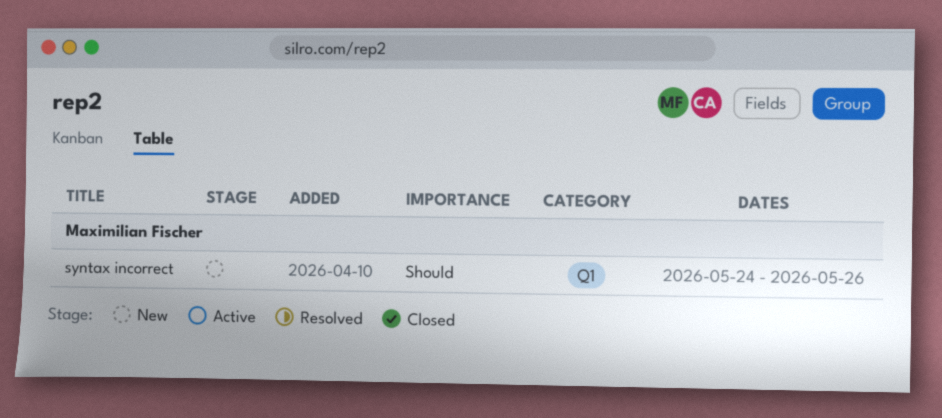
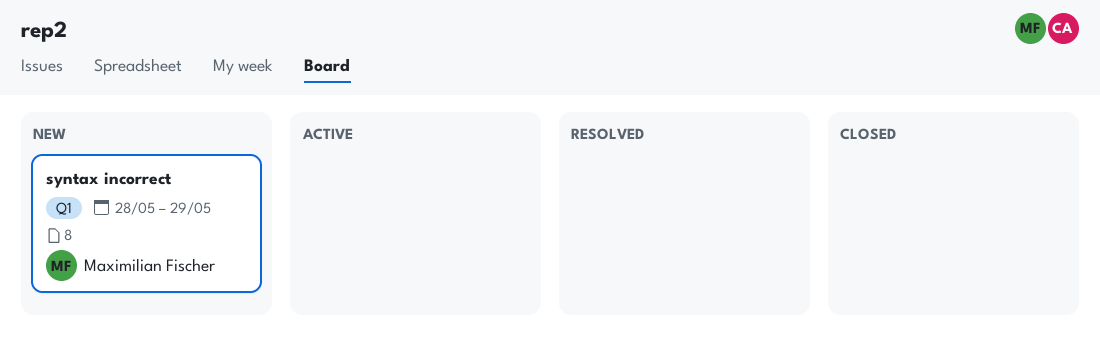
syntax incorrect, start: May 24 -> May 28
syntax incorrect, due: May 26 -> May 29

